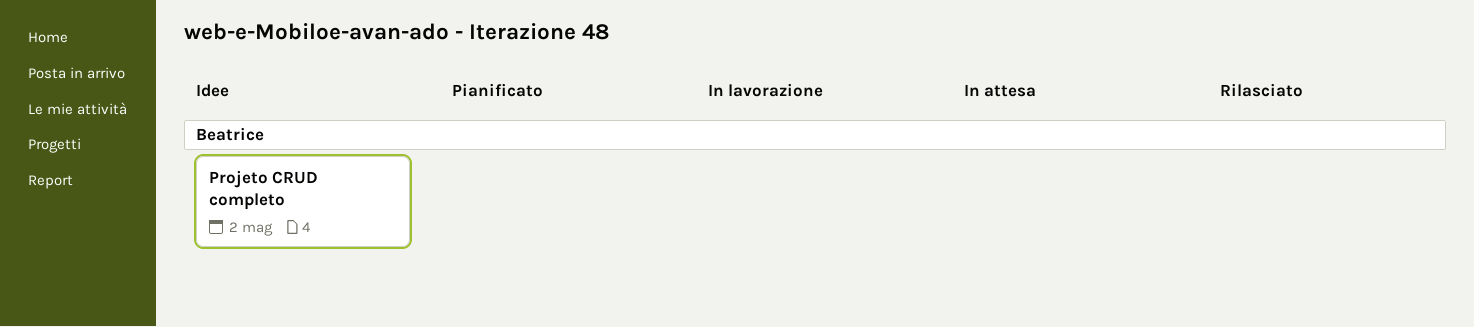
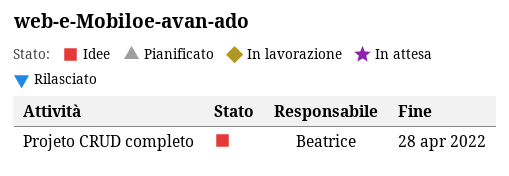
Projeto CRUD completo, due: May 2 -> Apr 28

